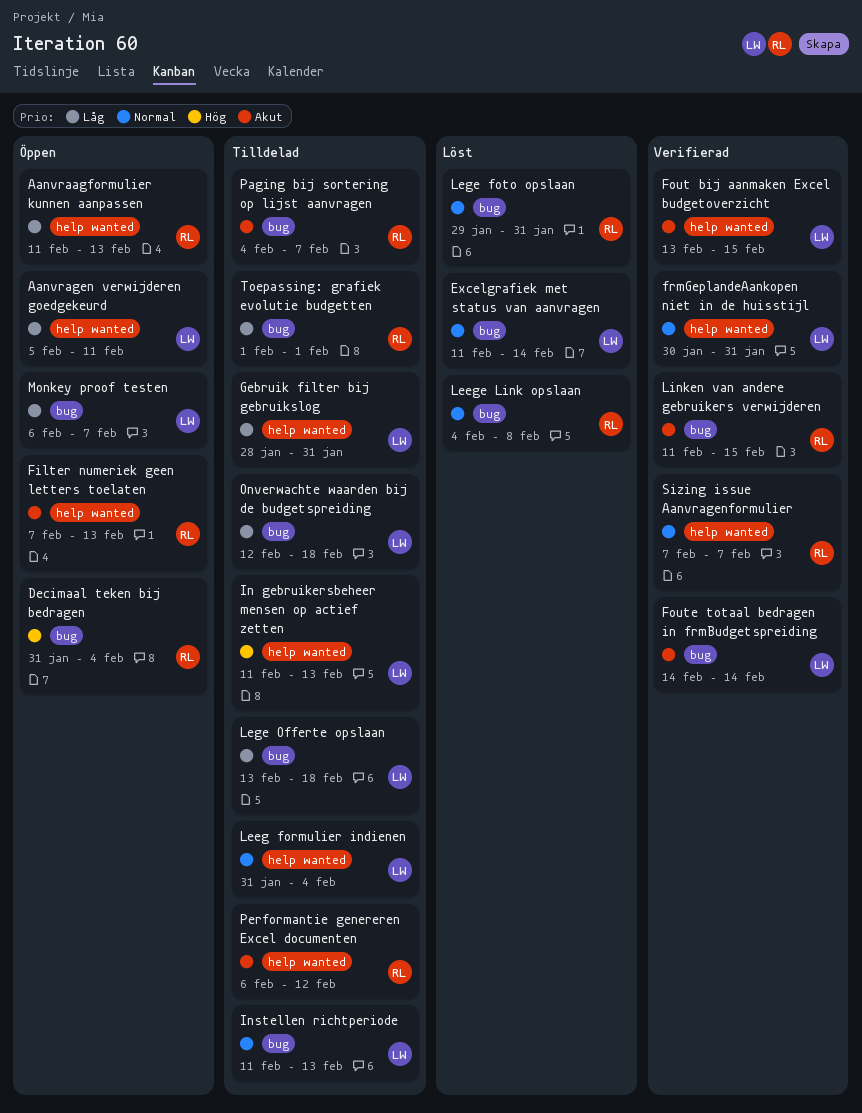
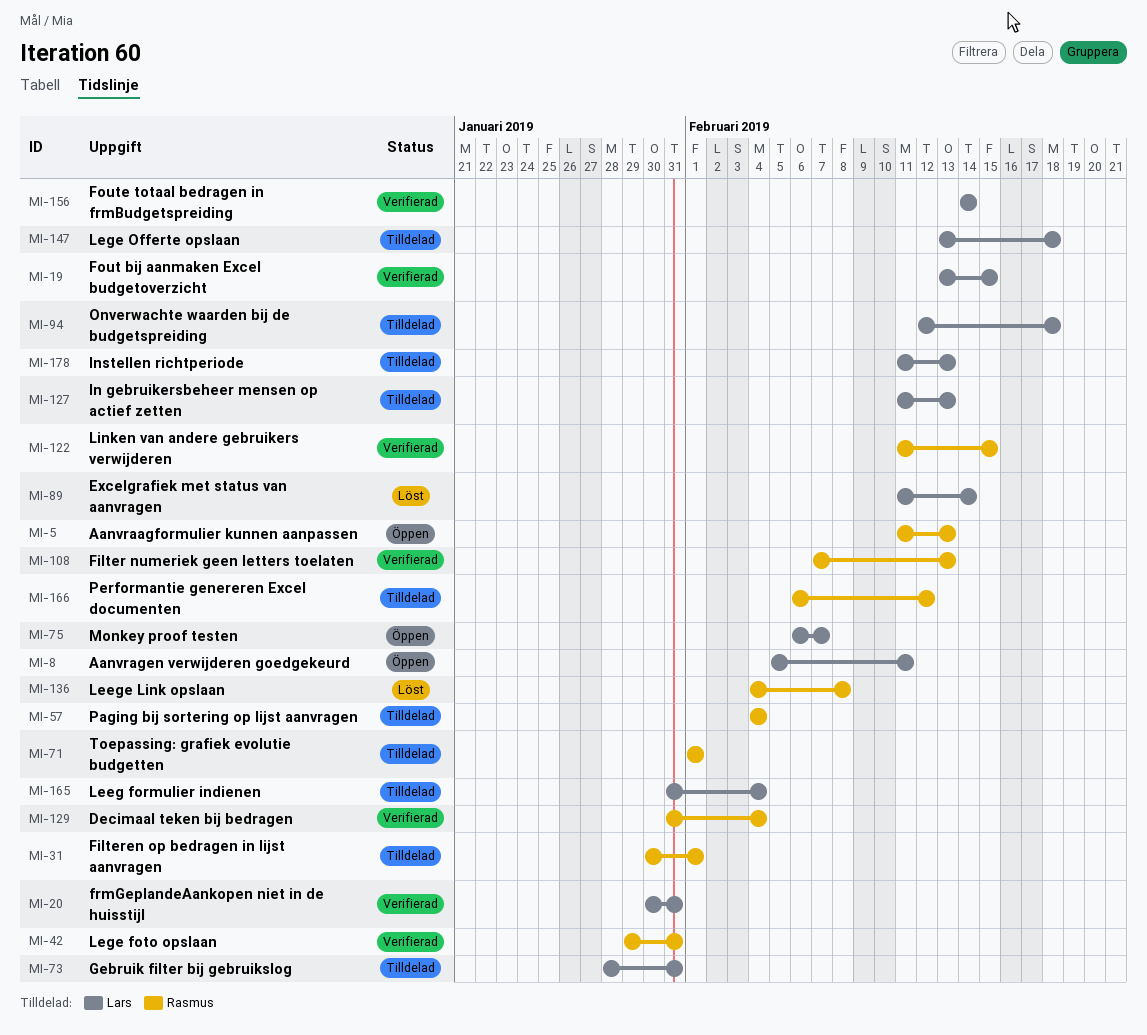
Decimaal teken bij bedragen, status: Öppen -> Verifierad
Filter numeriek geen letters toelaten, status: Öppen -> Verifierad
Filteren op bedragen in lijst aanvragen: none -> present
Lege foto opslaan, status: Löst -> Verifierad
Paging bij sortering op lijst aanvragen, due: Feb 7 -> Feb 4
Sizing issue Aanvragenformulier: present -> none

